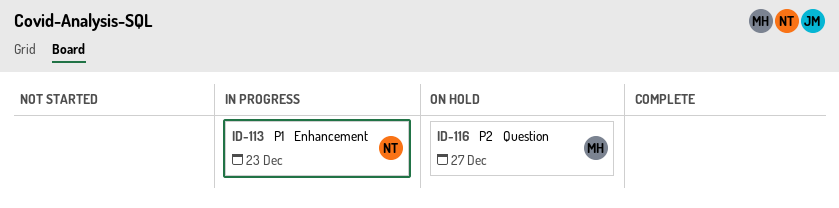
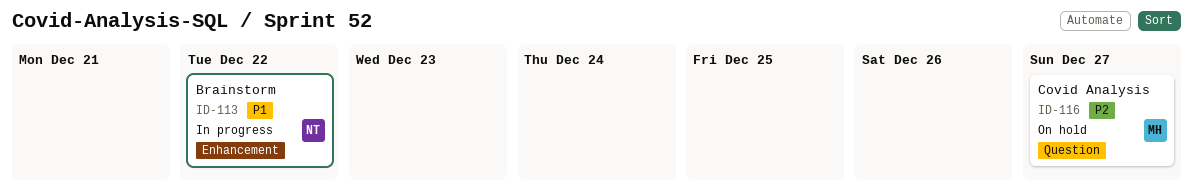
ID-113, due: Dec 23 -> Dec 22

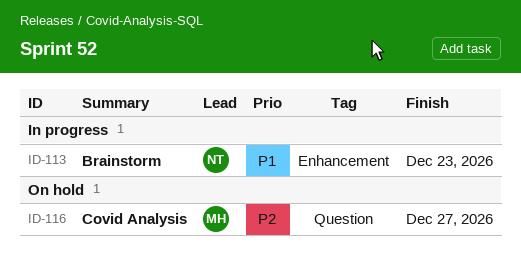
ID-113, due: Dec 22 -> Dec 23

